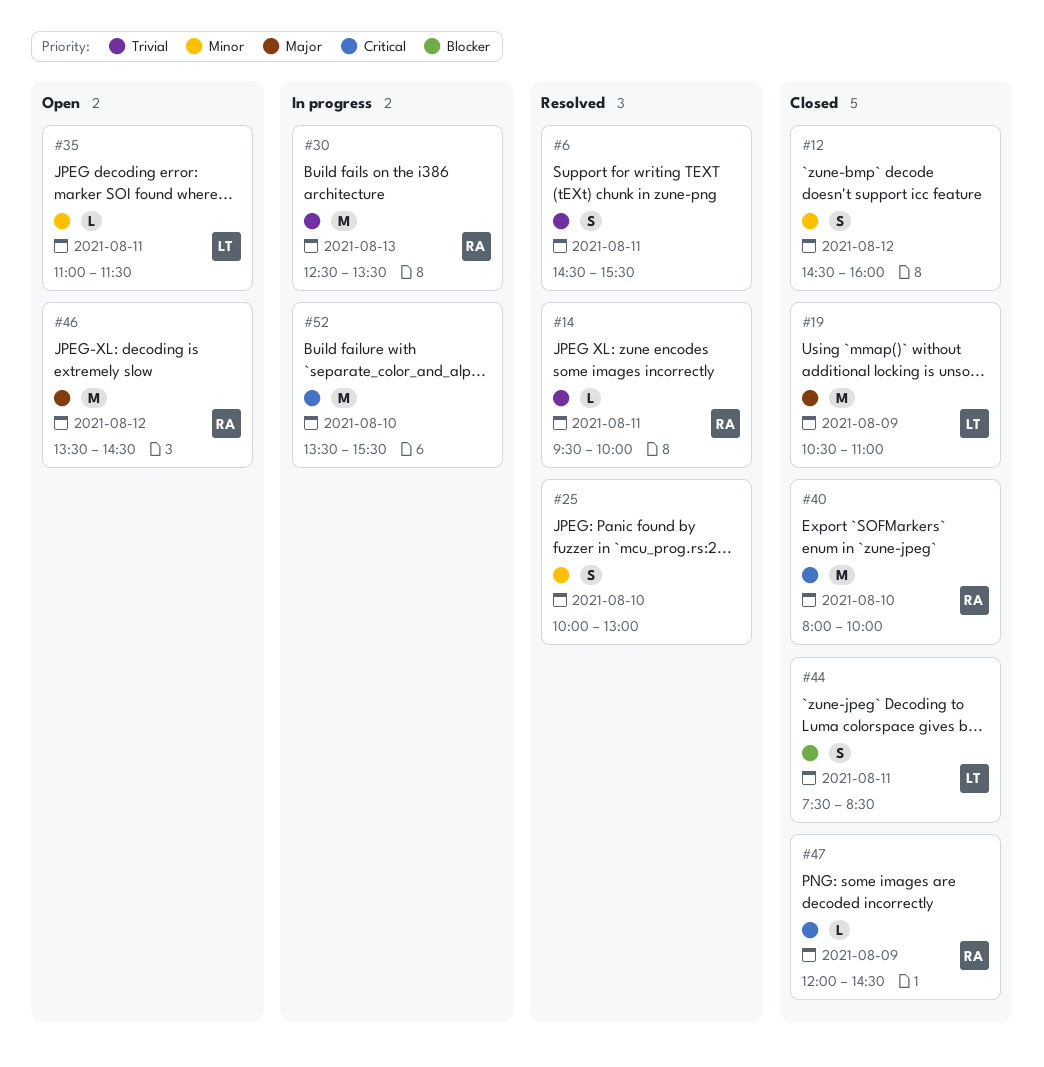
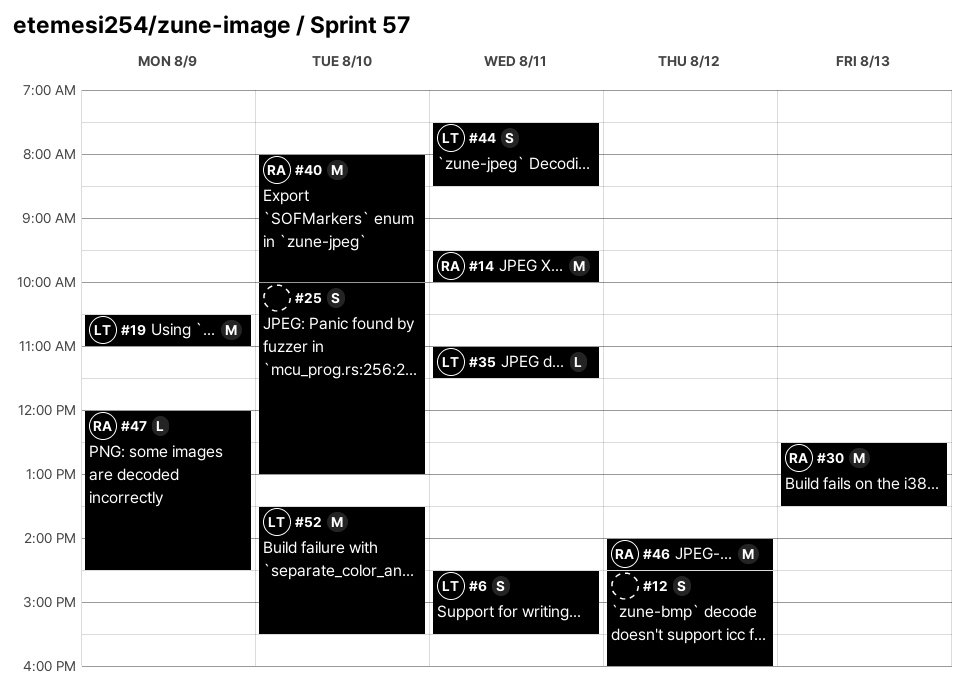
#6, owner: none -> LT
#14, estimate: L -> M
#46, begins: 13:30 -> 14:00
#52, owner: none -> LT

